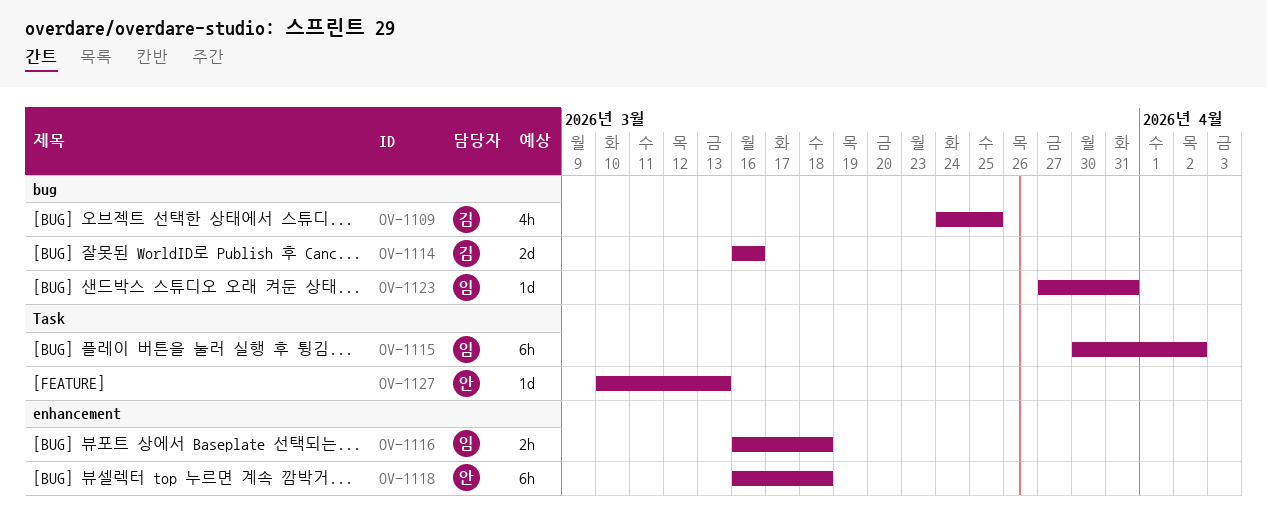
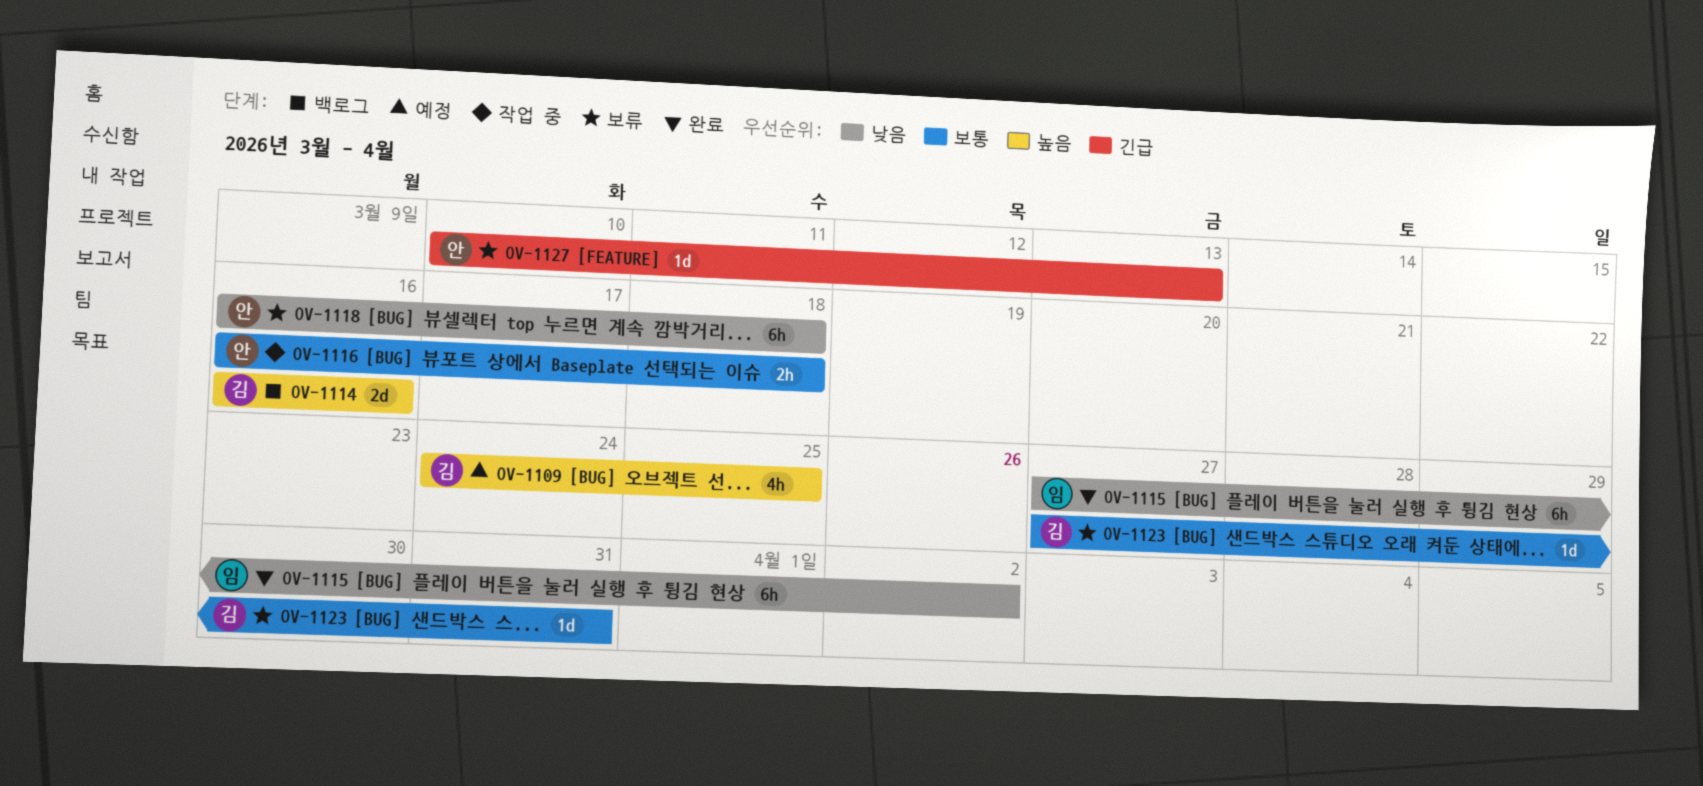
OV-1115, start: Mar 30 -> Mar 27
OV-1116, owner: 임 -> 안
OV-1123, owner: 임 -> 김

